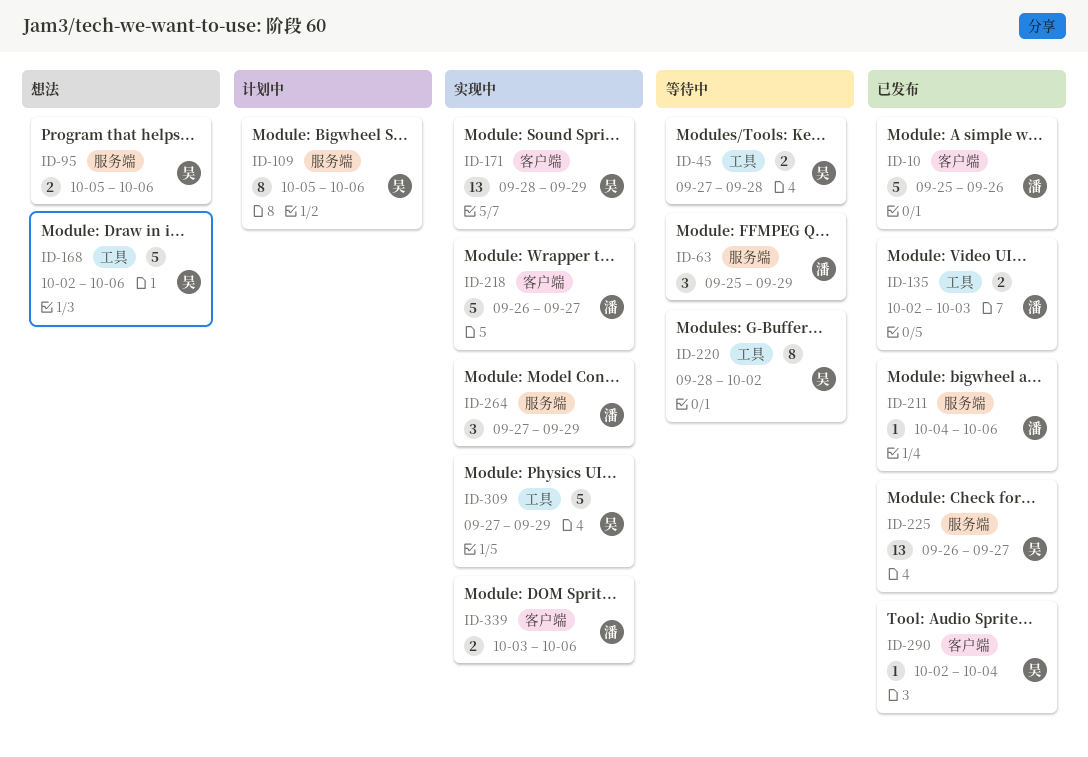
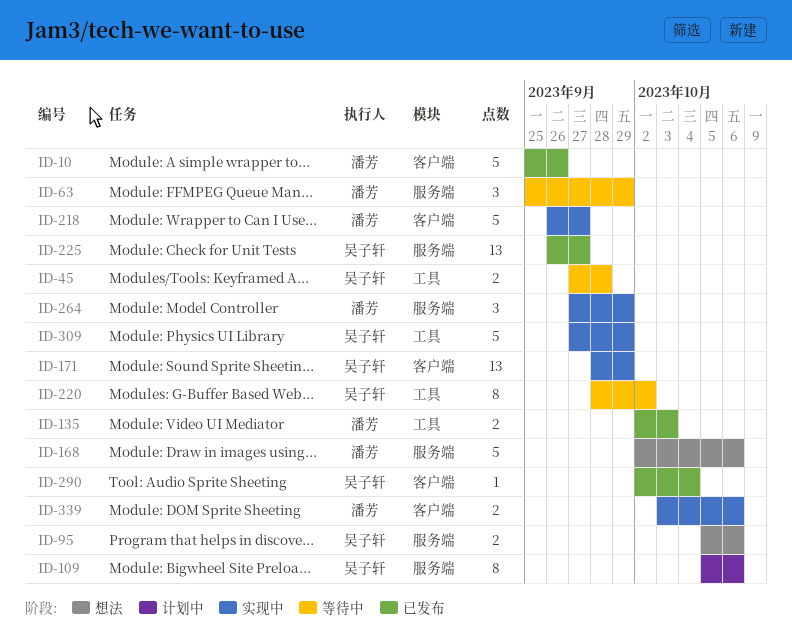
ID-168, owner: 吴子轩 -> 潘芳
ID-168, label: 工具 -> 服务端
ID-211: present -> none

